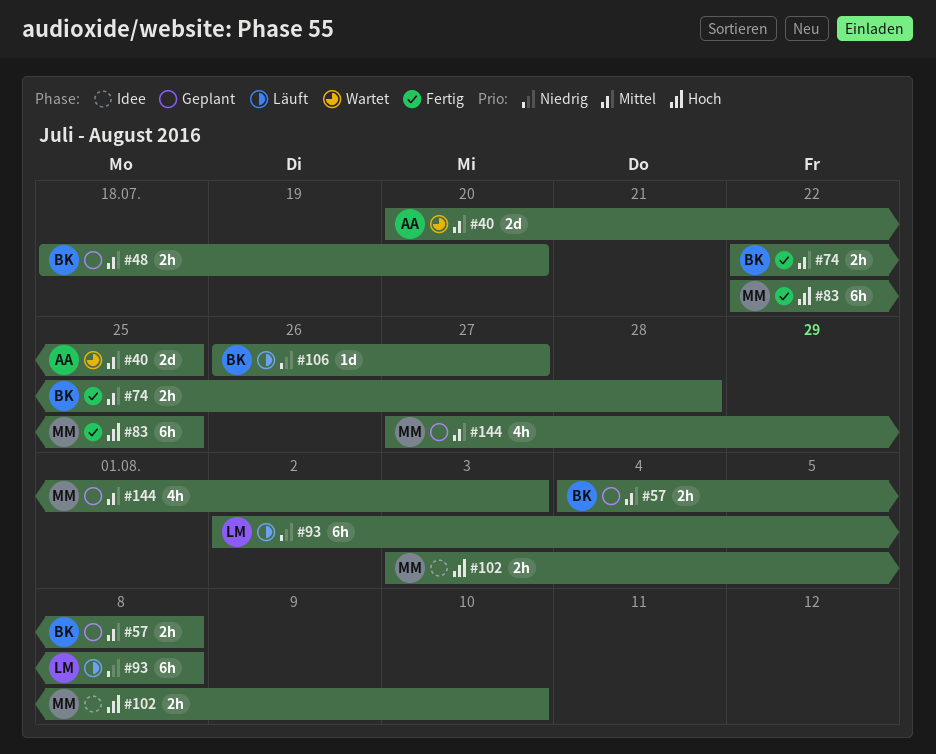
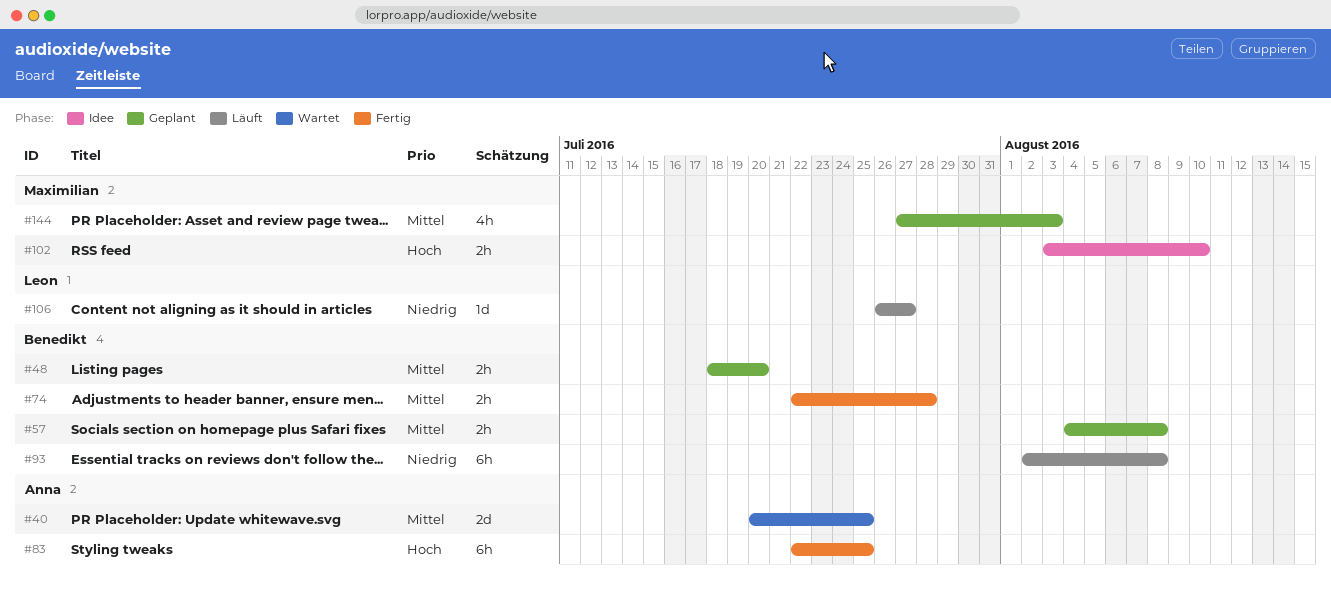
#83, owner: Maximilian -> Anna
#93, owner: Leon -> Benedikt
#106, owner: Benedikt -> Leon

